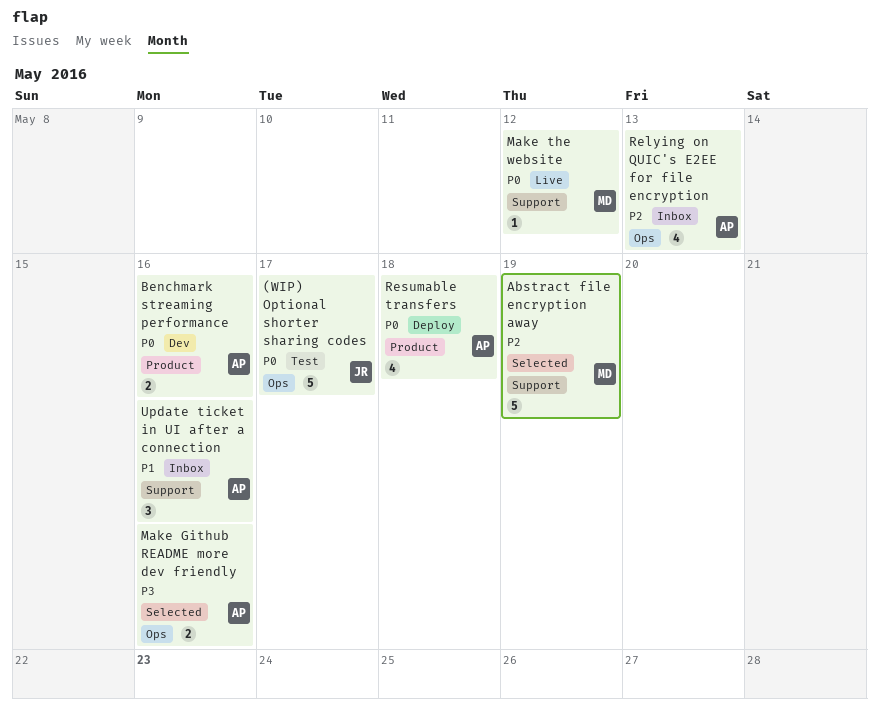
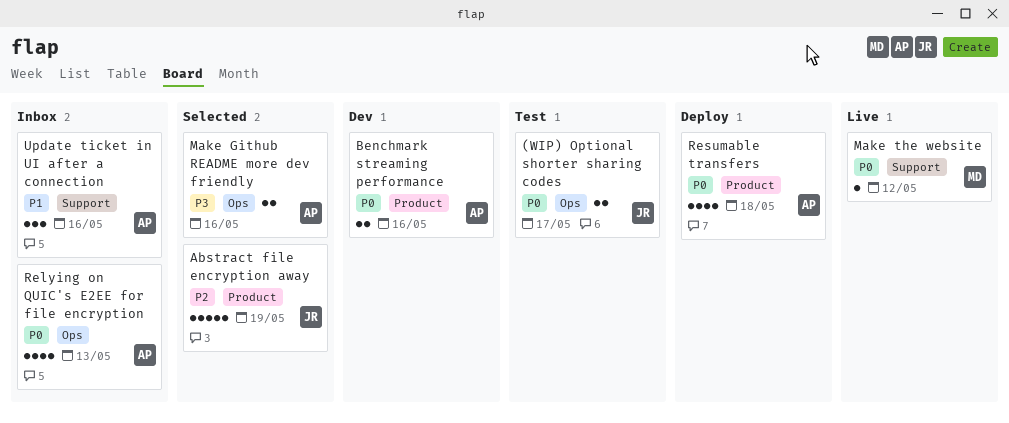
(WIP) Optional shorter sharing codes, estimate: 5 -> 2
Abstract file encryption away, owner: MD -> JR
Abstract file encryption away, label: Support -> Product
Relying on QUIC's E2EE for file encryption, priority: P2 -> P0

